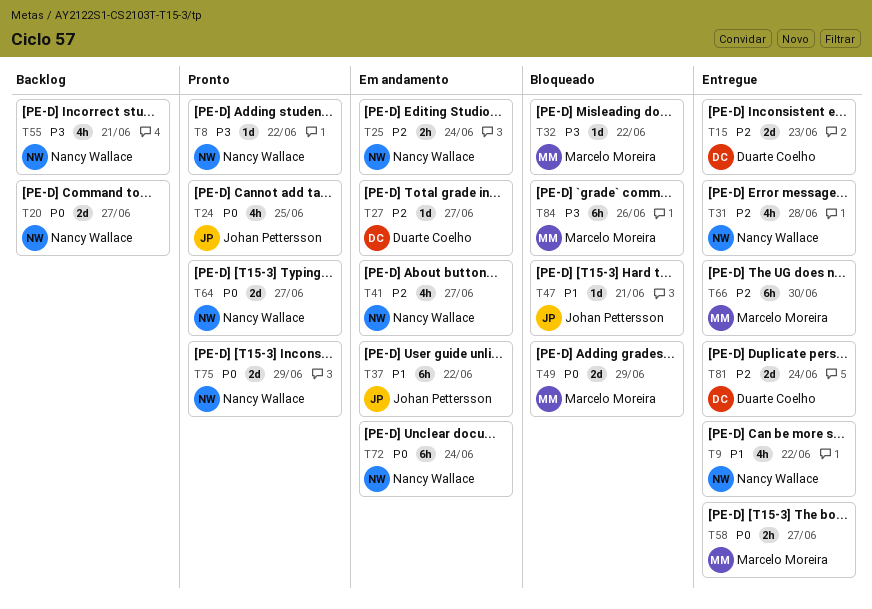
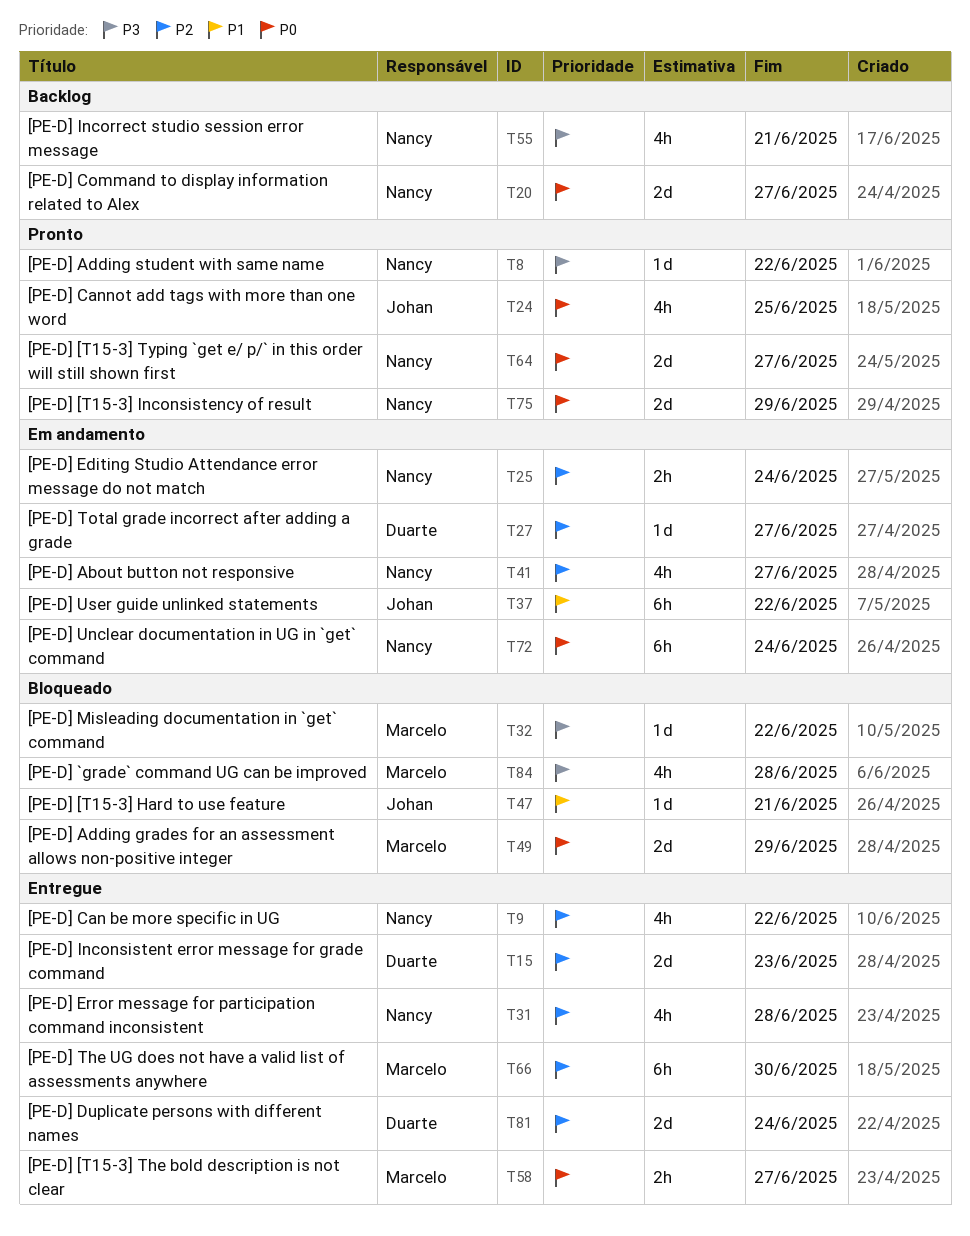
T9, priority: P1 -> P2
T84, estimate: 6h -> 4h
T84, due: Jun 26 -> Jun 28

